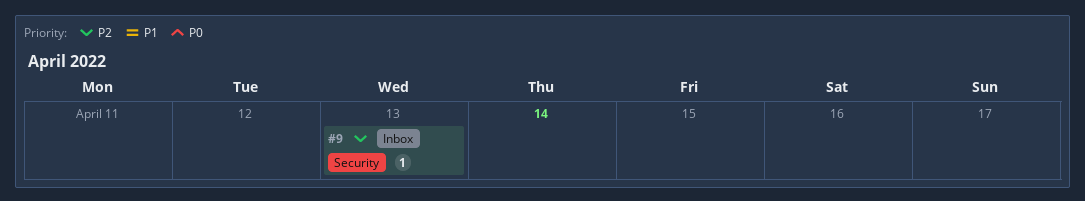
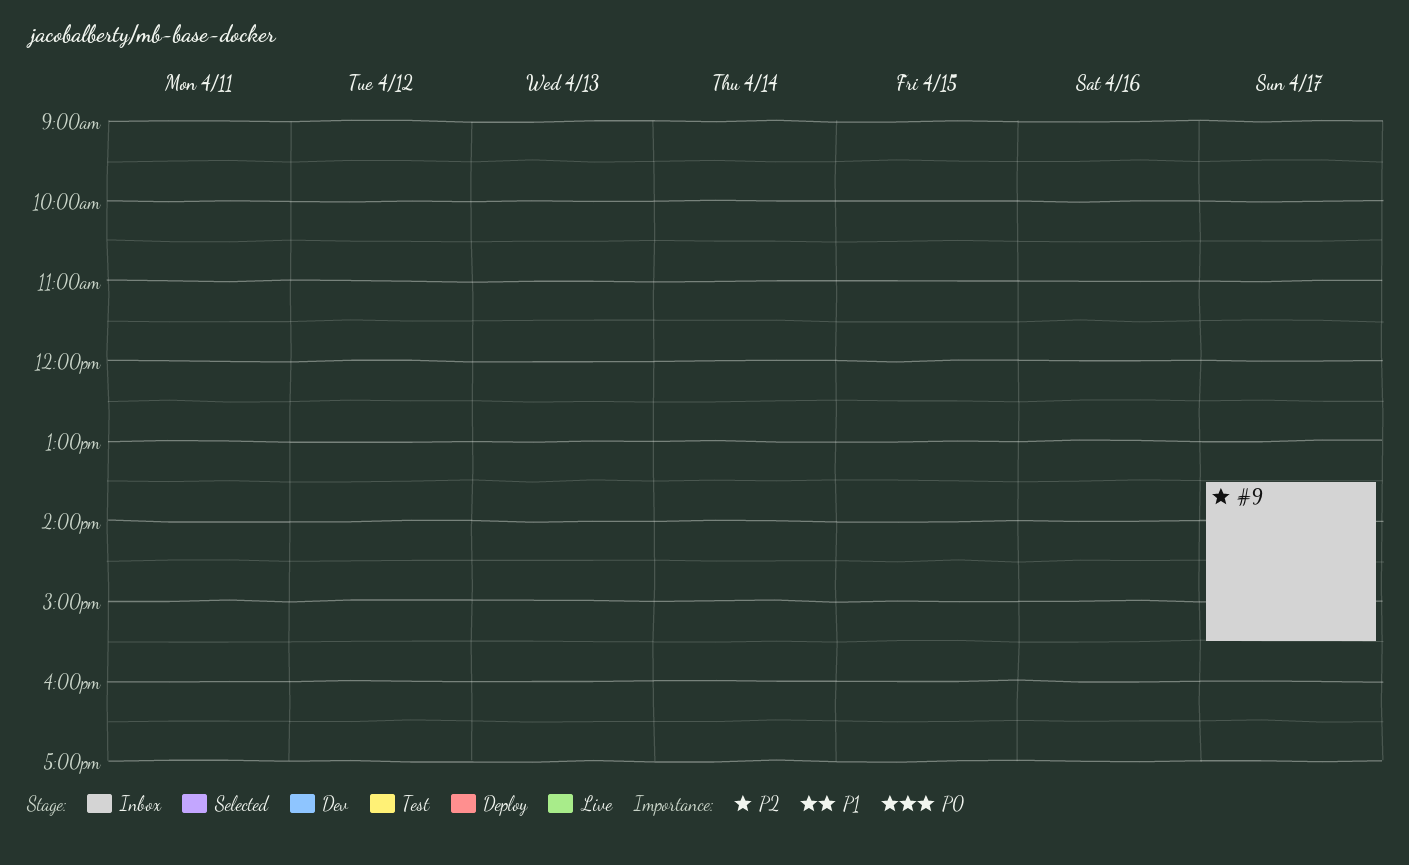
#9, day: Apr 13 -> Apr 17

